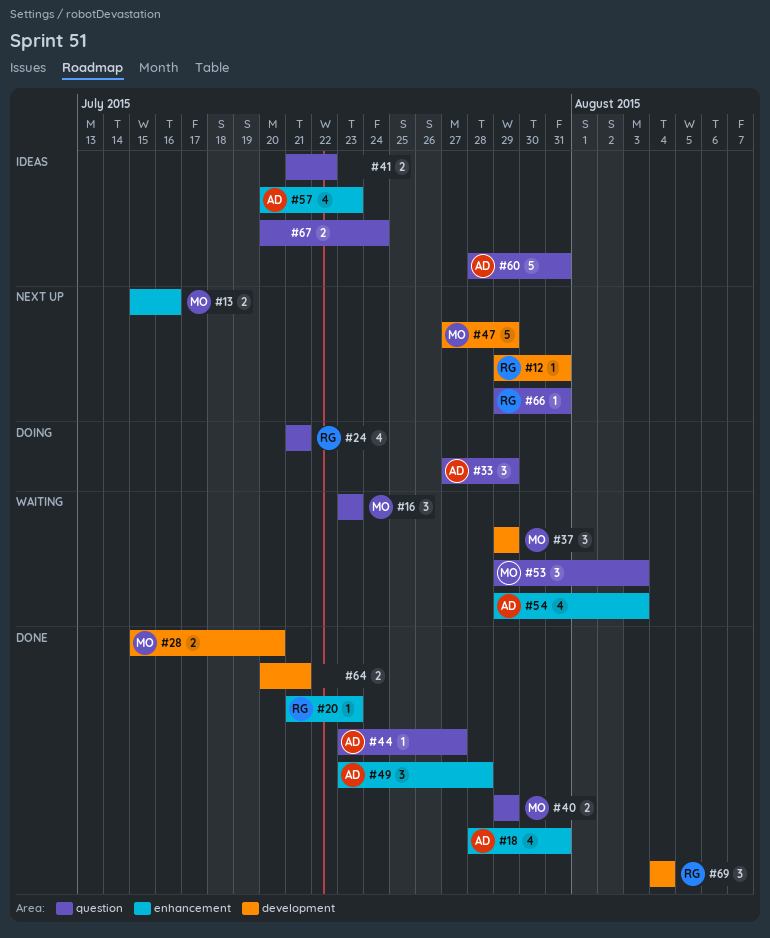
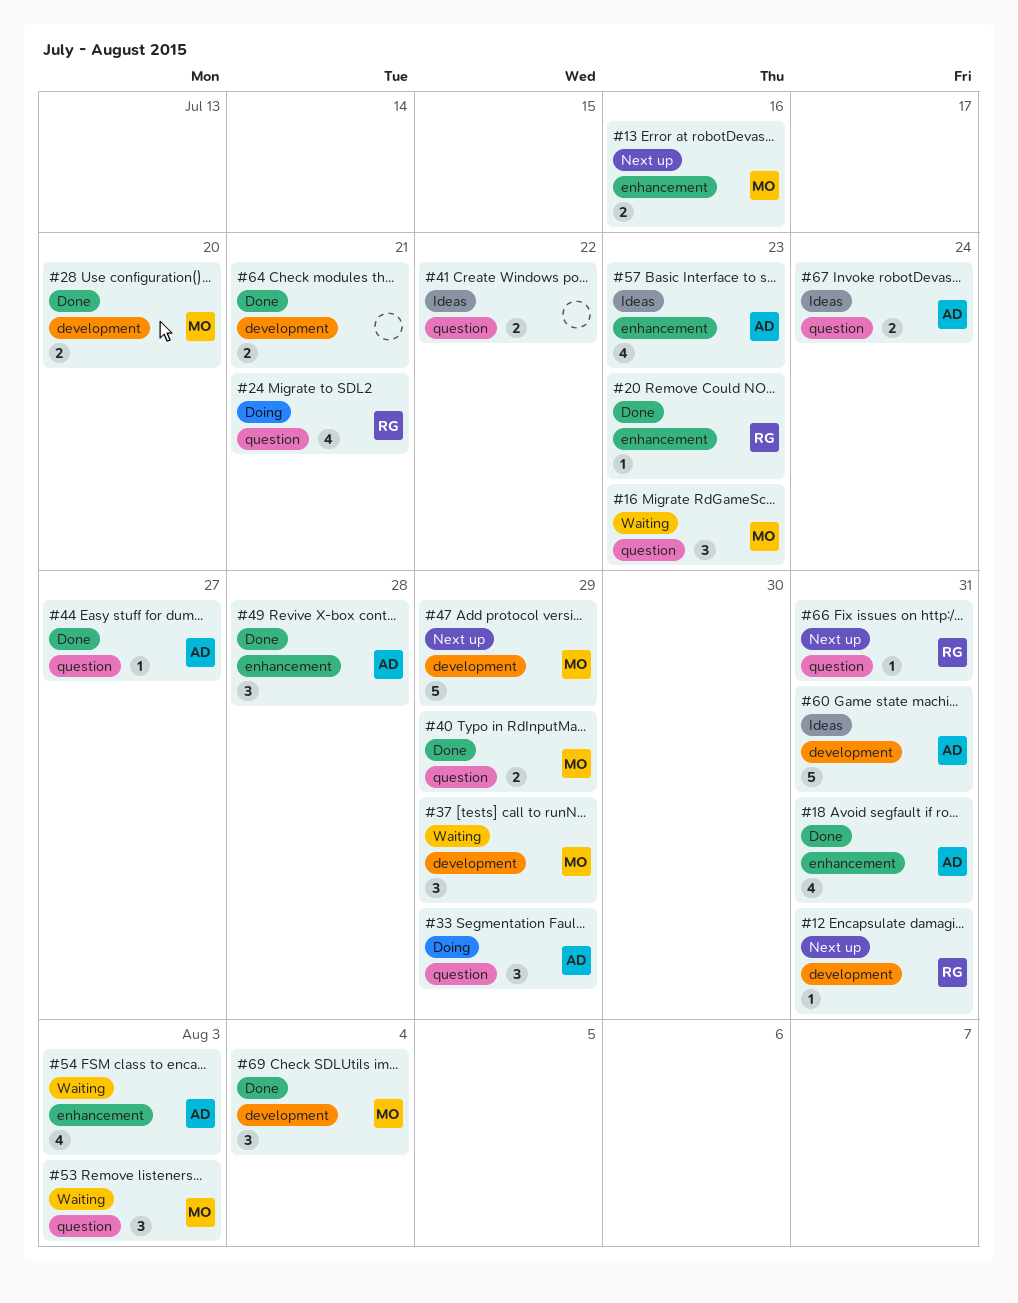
#60, label: question -> development
#67, owner: none -> AD
#69, owner: RG -> MO

